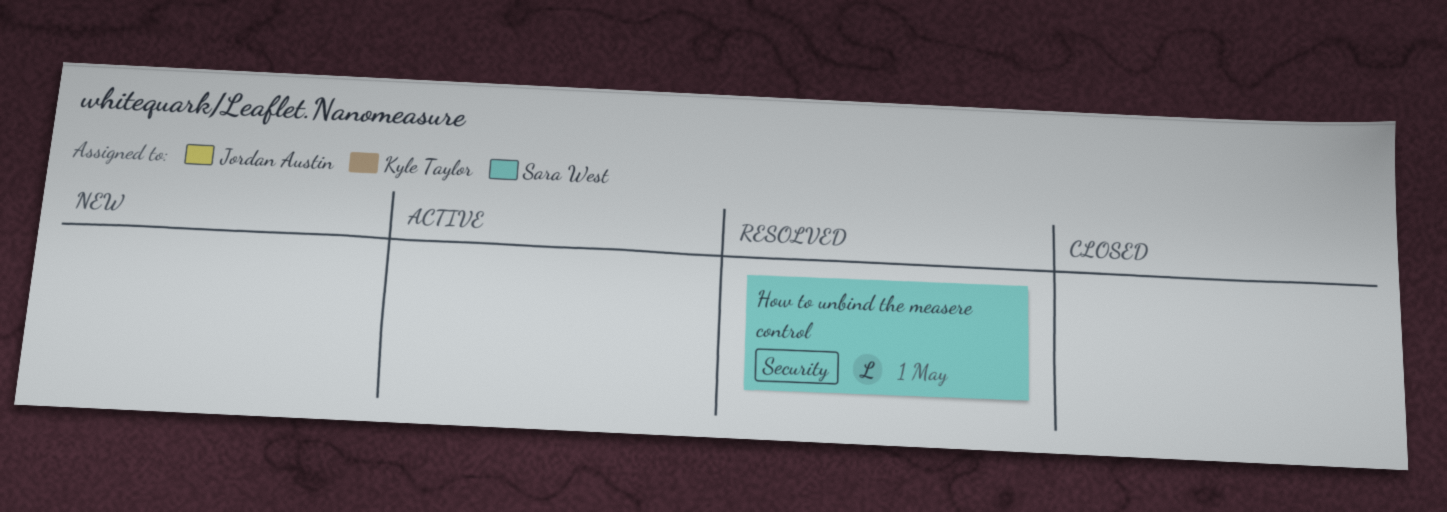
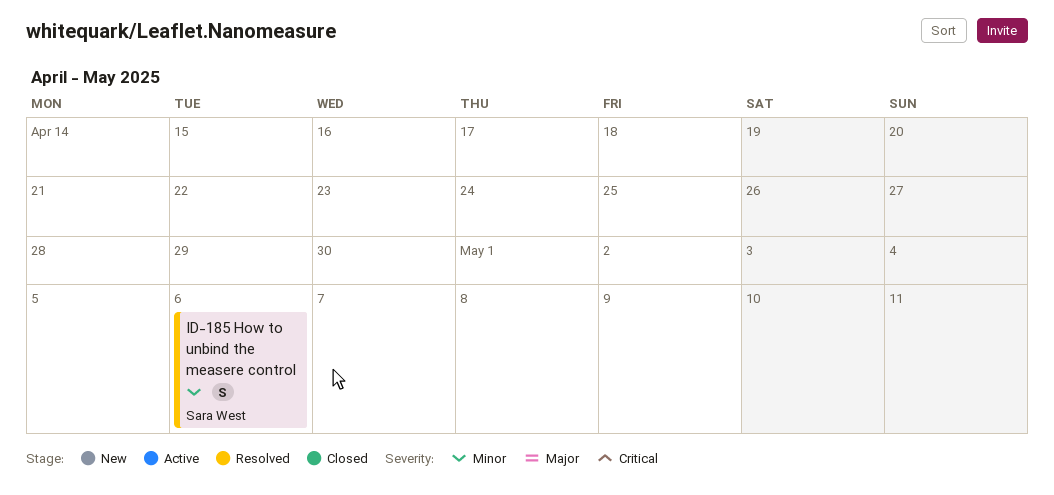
How to unbind the measere control, estimate: L -> S
How to unbind the measere control, due: May 1 -> May 6

